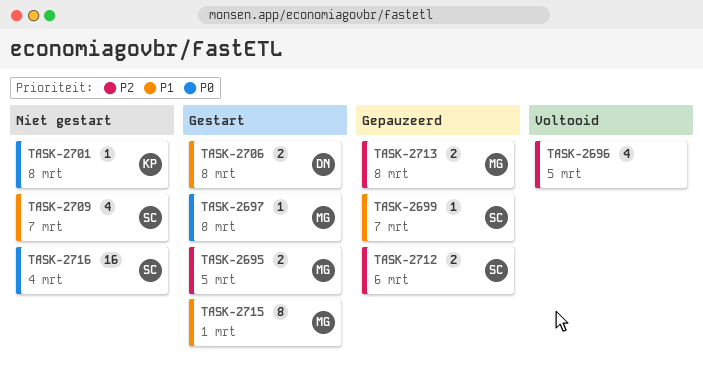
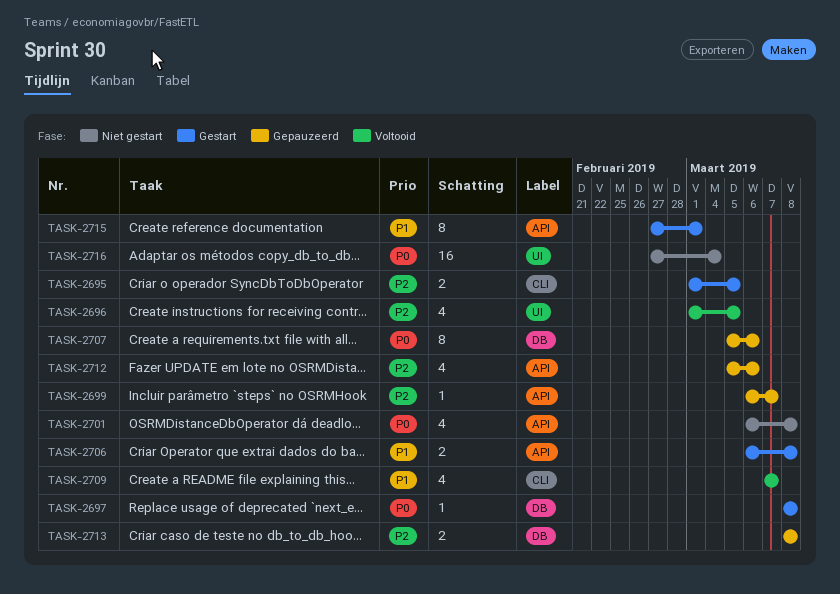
TASK-2699, priority: P1 -> P2
TASK-2701, estimate: 1 -> 4
TASK-2707: none -> present
TASK-2709, status: Niet gestart -> Voltooid
TASK-2712, estimate: 2 -> 4

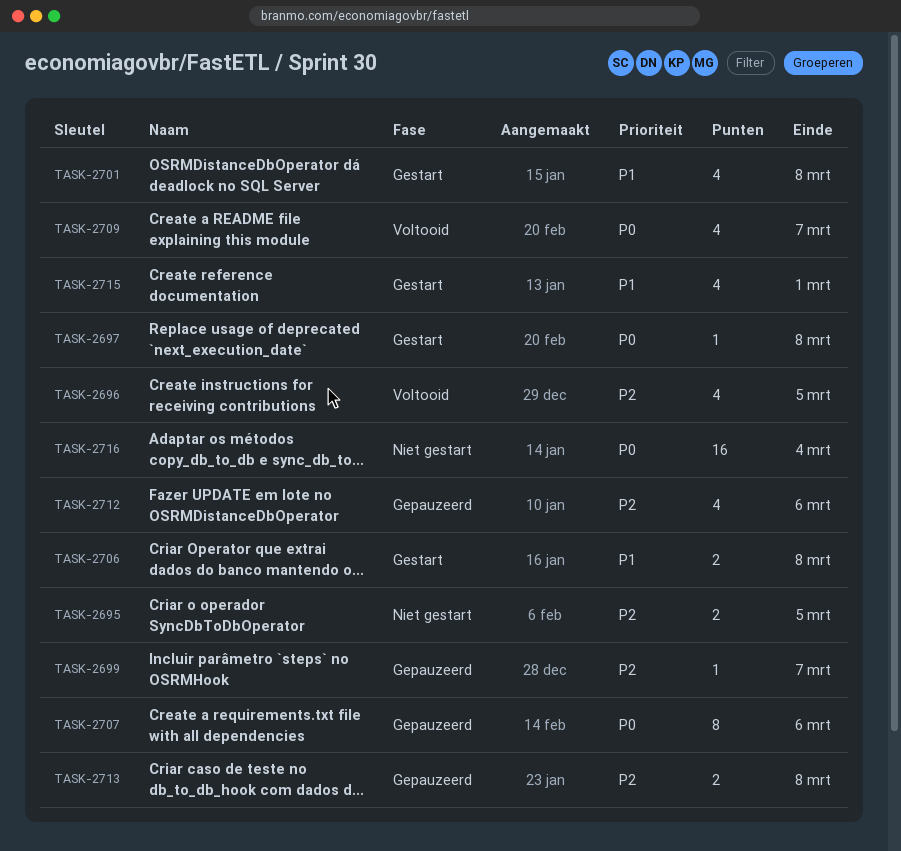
TASK-2695, status: Gestart -> Niet gestart
TASK-2701, status: Niet gestart -> Gestart
TASK-2701, priority: P0 -> P1
TASK-2709, priority: P1 -> P0
TASK-2715, estimate: 8 -> 4

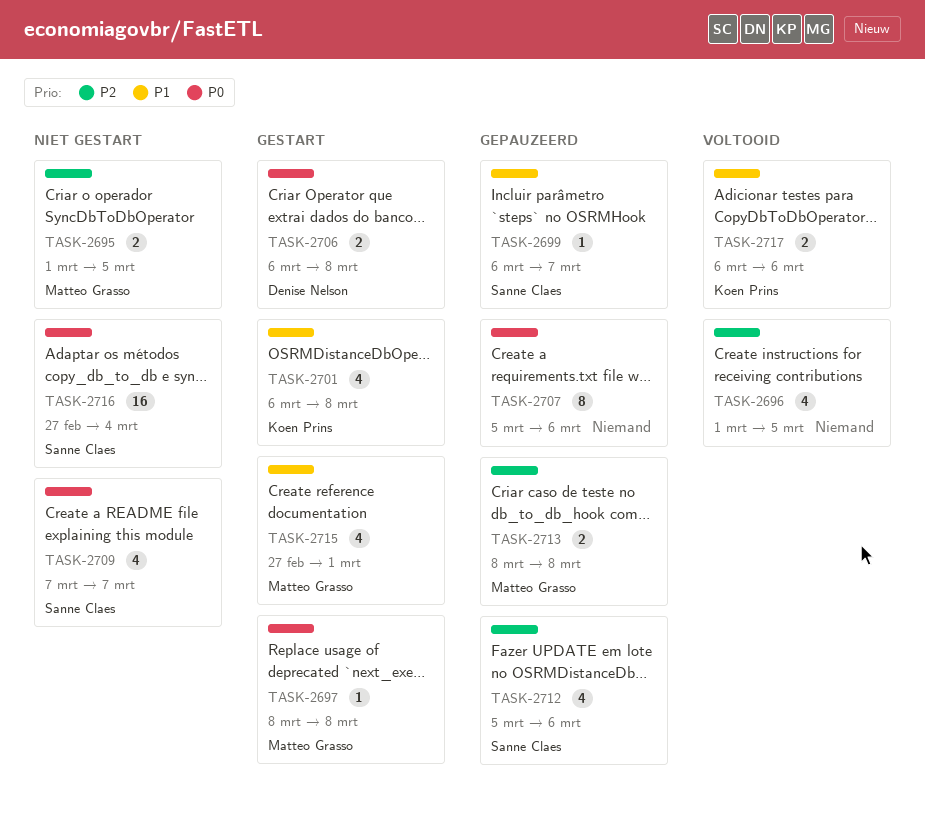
TASK-2699, priority: P2 -> P1
TASK-2706, priority: P1 -> P0
TASK-2709, status: Voltooid -> Niet gestart
TASK-2717: none -> present

